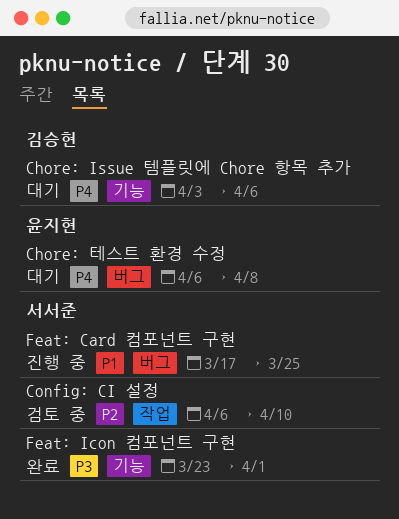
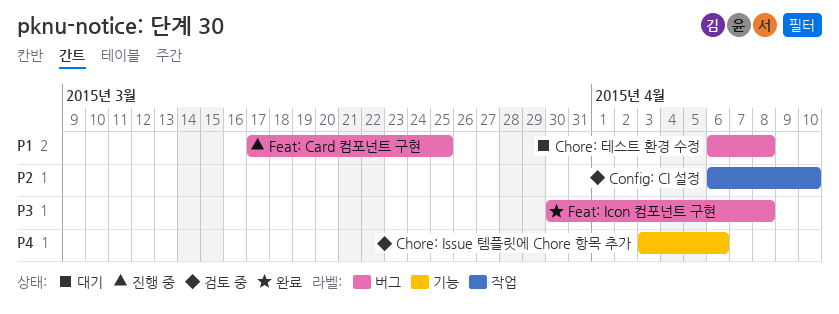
Chore: Issue 템플릿에 Chore 항목 추가, status: 대기 -> 검토 중
Chore: 테스트 환경 수정, priority: P4 -> P1
Feat: Icon 컴포넌트 구현, label: 기능 -> 버그
Feat: Icon 컴포넌트 구현, start: Mar 23 -> Mar 30
Feat: Icon 컴포넌트 구현, due: Apr 1 -> Apr 8

